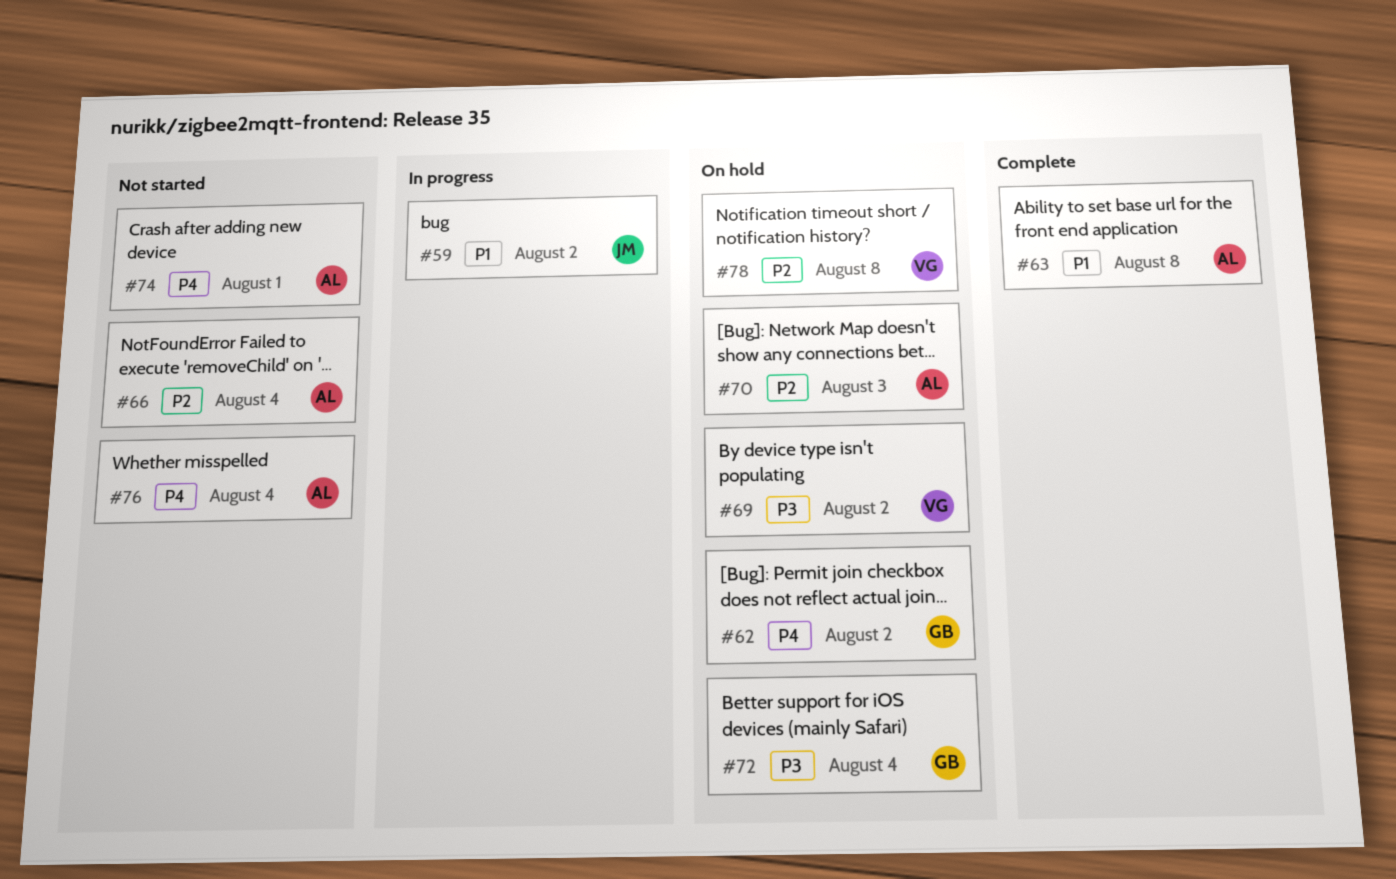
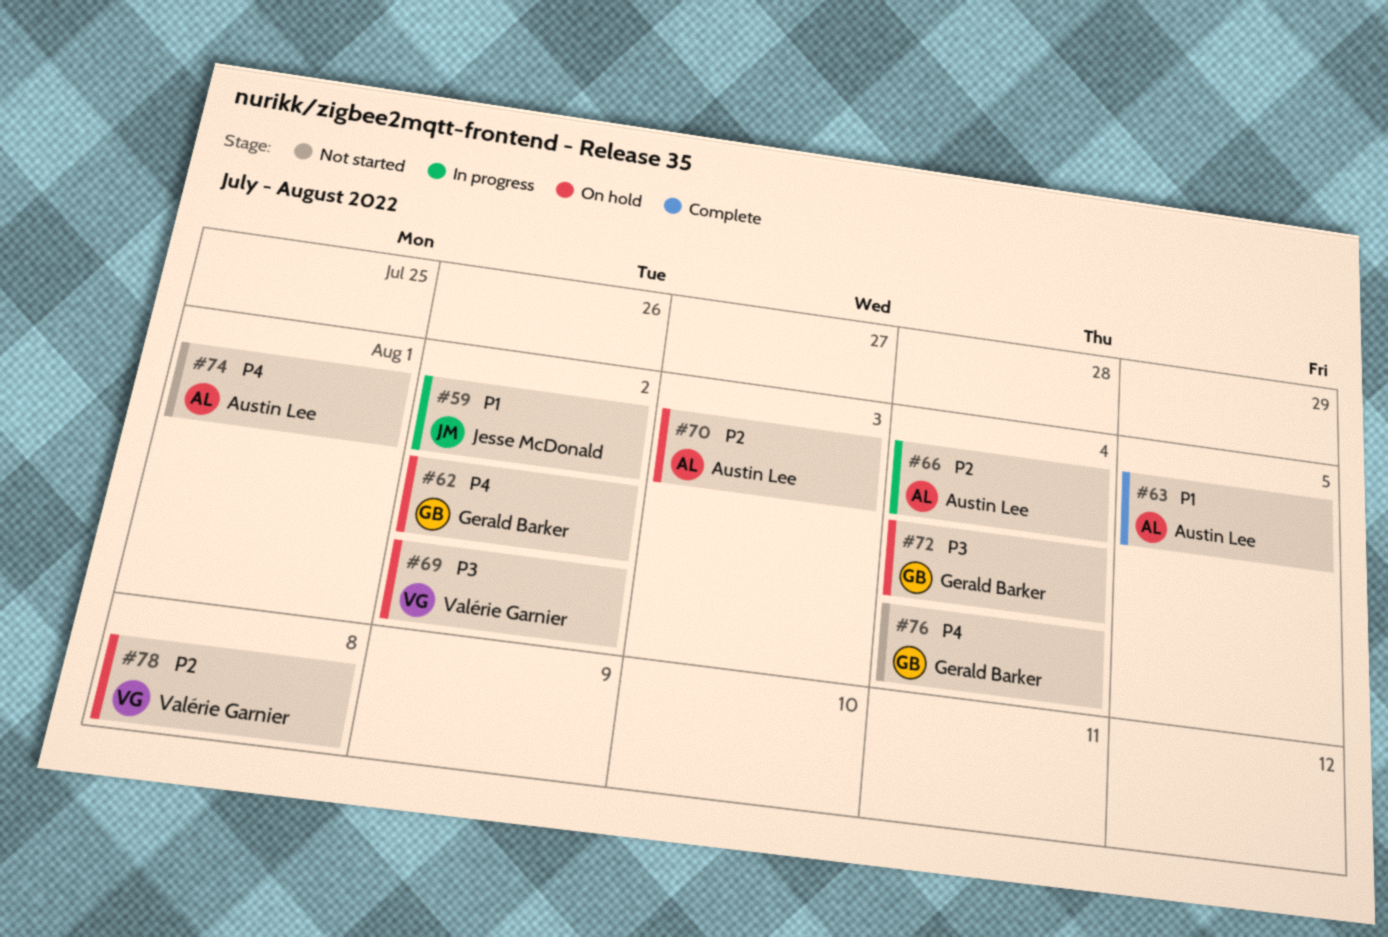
#63, due: Aug 8 -> Aug 5
#66, status: Not started -> In progress
#76, owner: Austin Lee -> Gerald Barker

